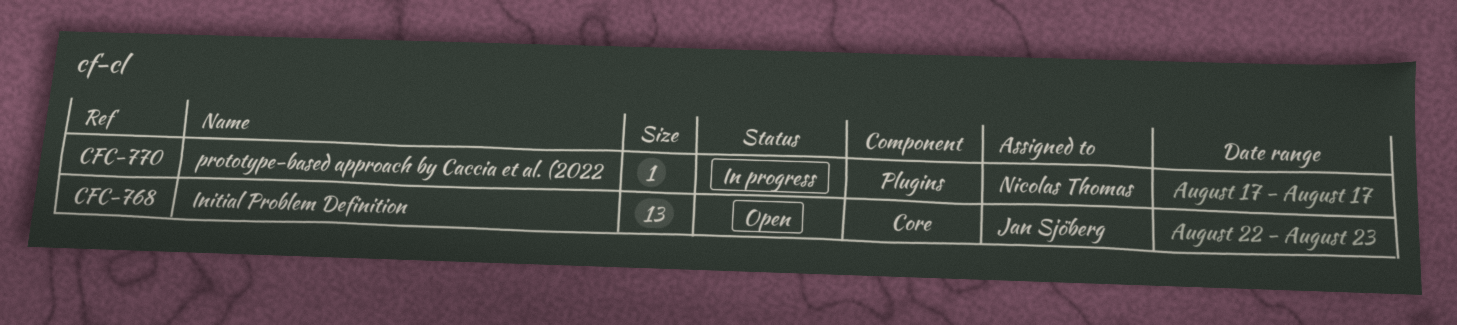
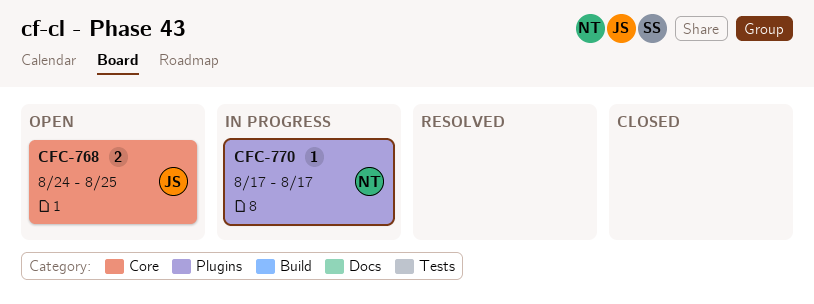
CFC-768, estimate: 13 -> 2
CFC-768, start: Aug 22 -> Aug 24
CFC-768, due: Aug 23 -> Aug 25

